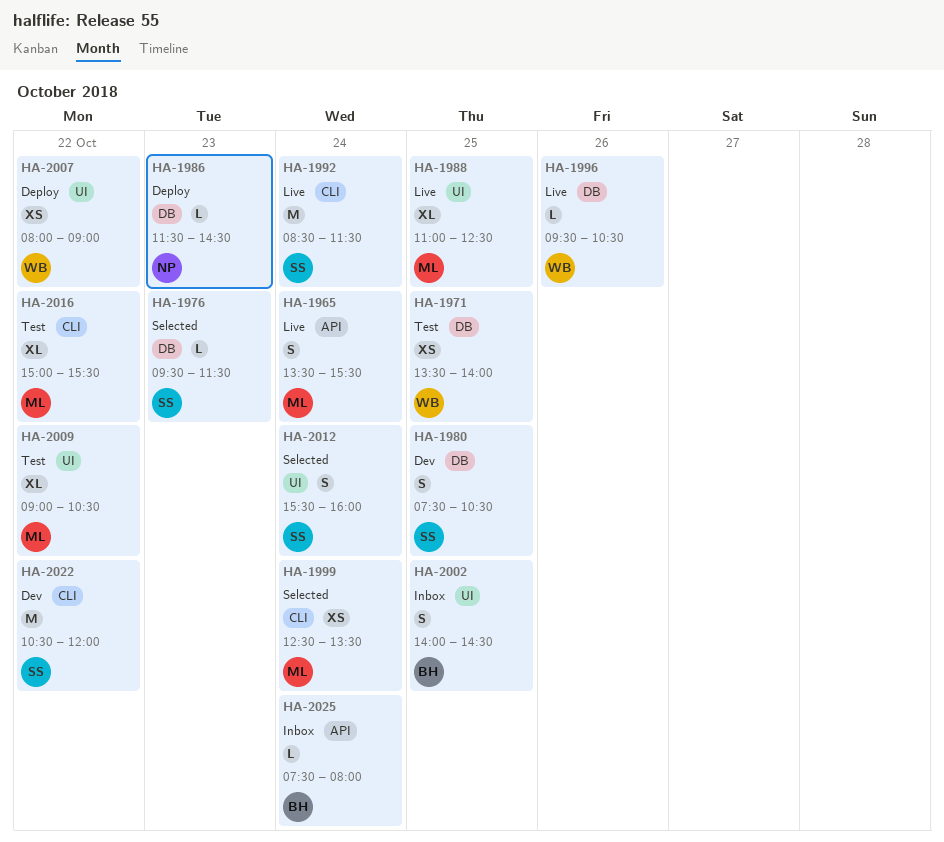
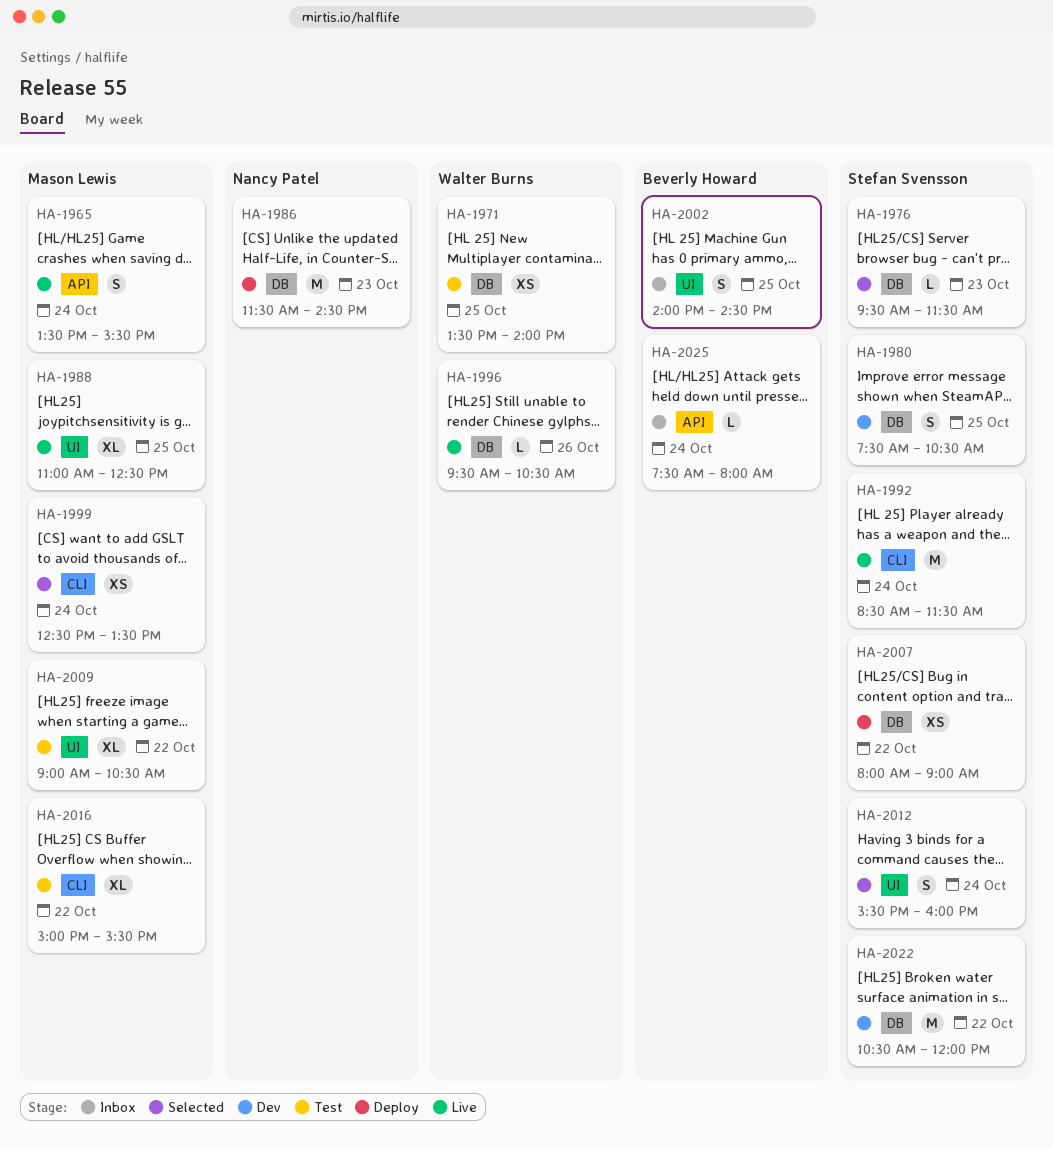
HA-1986, estimate: L -> M
HA-2007, owner: Walter Burns -> Stefan Svensson
HA-2007, label: UI -> DB
HA-2022, label: CLI -> DB

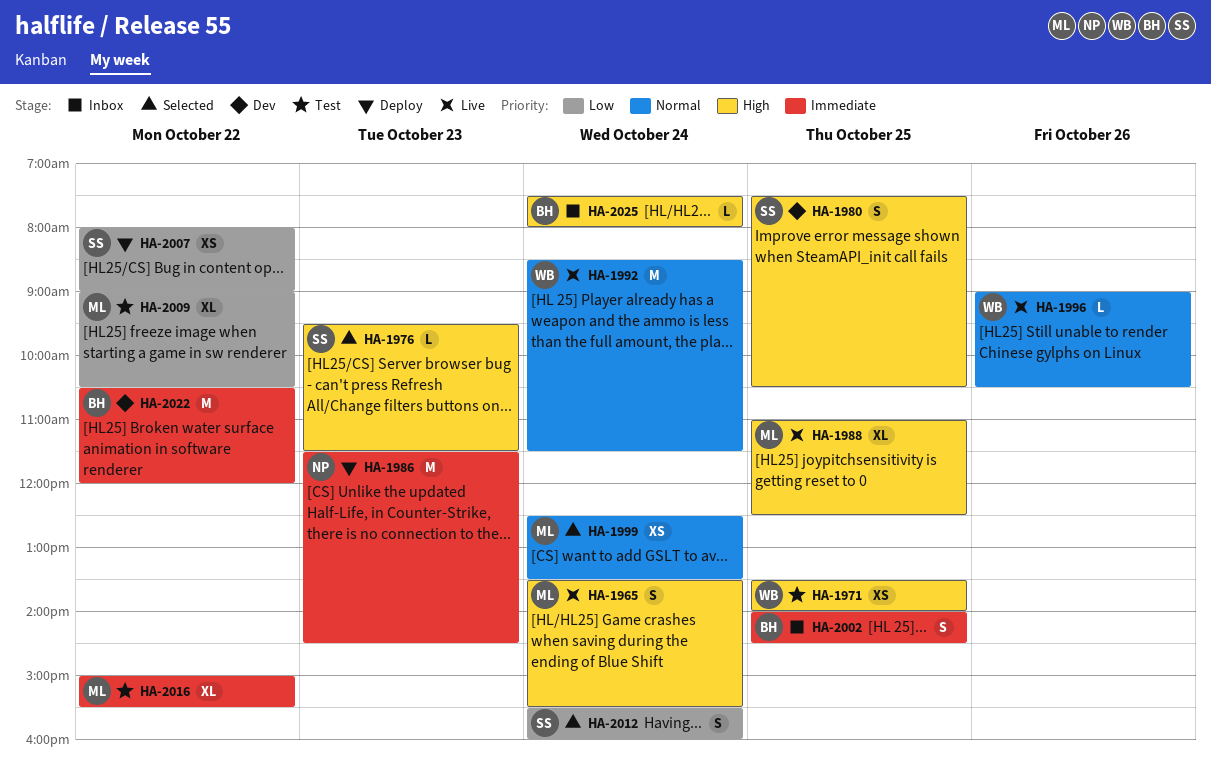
HA-1992, owner: Stefan Svensson -> Walter Burns
HA-1996, begins: 09:30 -> 09:00
HA-2022, owner: Stefan Svensson -> Beverly Howard

